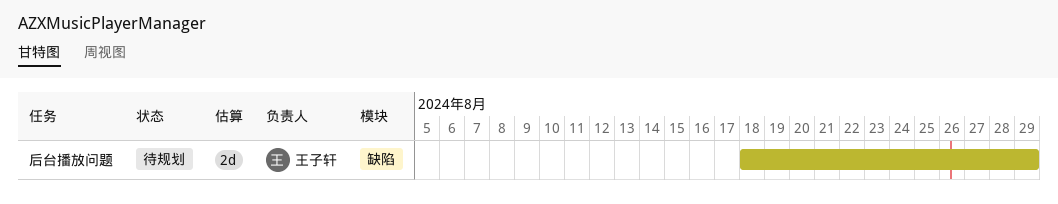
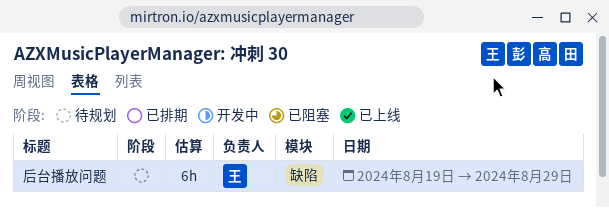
后台播放问题, estimate: 2d -> 6h
后台播放问题, start: Aug 18 -> Aug 19

